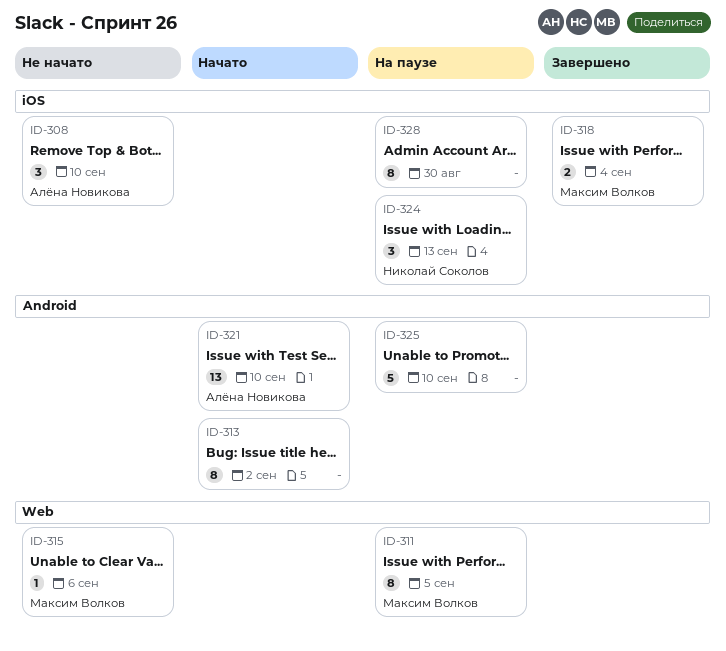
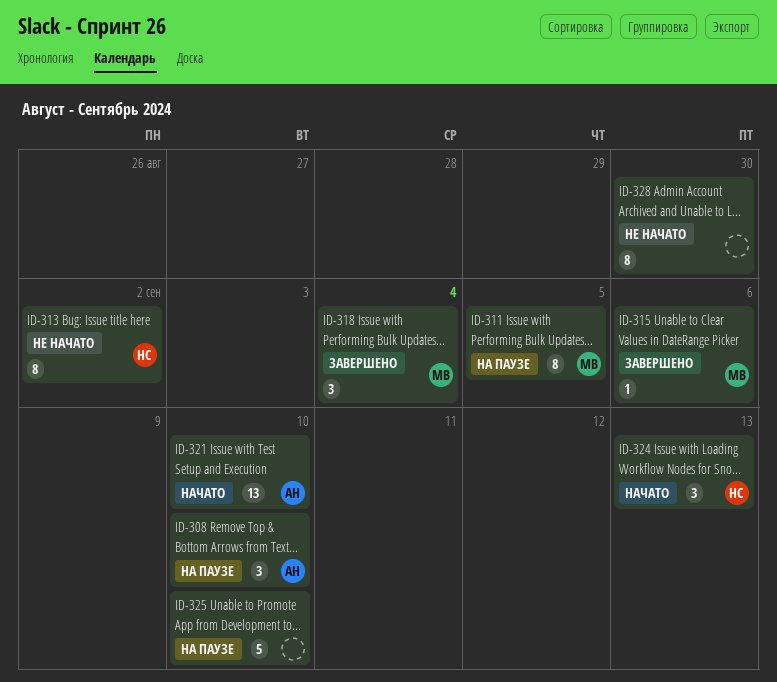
ID-308, status: Не начато -> На паузе
ID-313, status: Начато -> Не начато
ID-313, owner: none -> Николай Соколов
ID-315, status: Не начато -> Завершено
ID-318, estimate: 2 -> 3
ID-324, status: На паузе -> Начато
ID-328, status: На паузе -> Не начато

